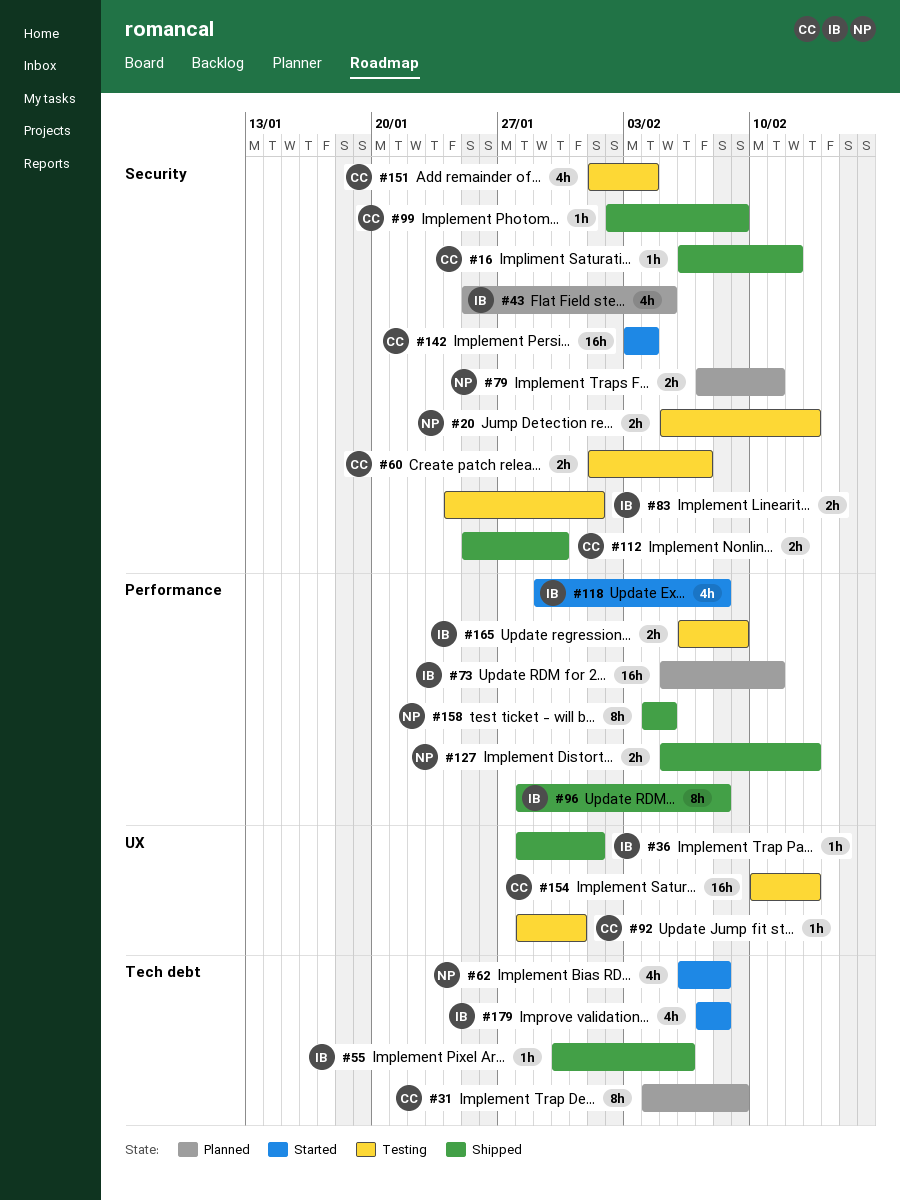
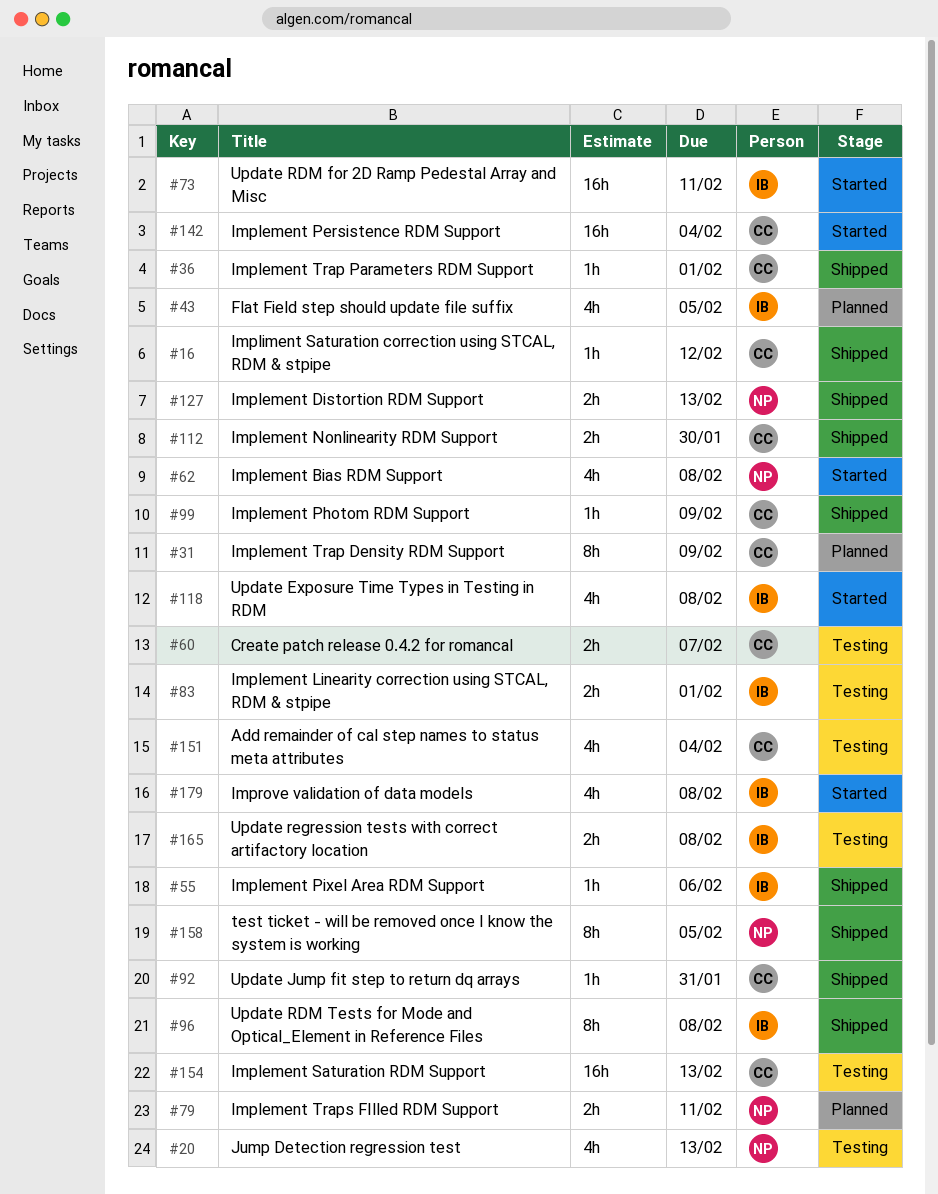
#20, estimate: 2h -> 4h
#36, owner: IB -> CC
#73, status: Planned -> Started
#92, status: Testing -> Shipped
#165, due: Feb 9 -> Feb 8

